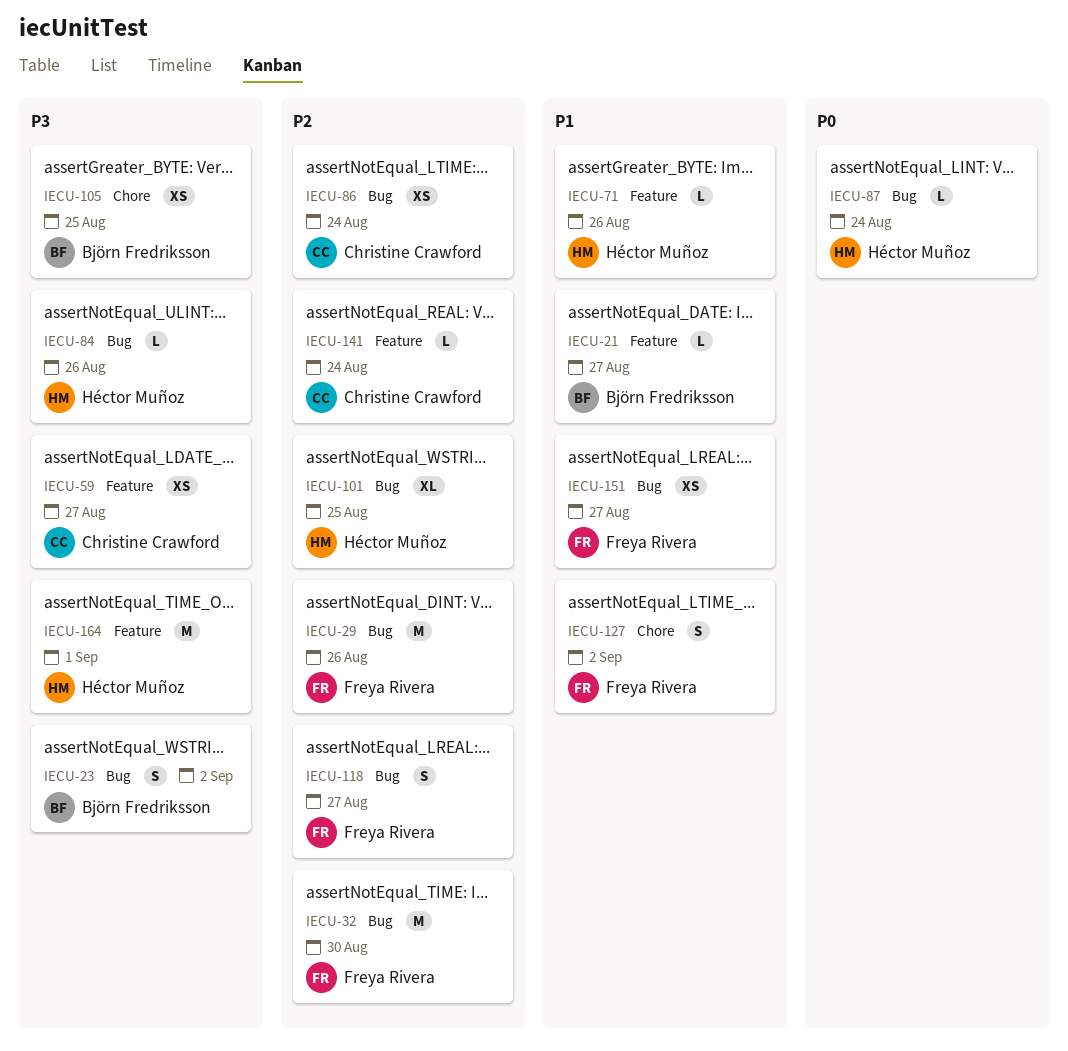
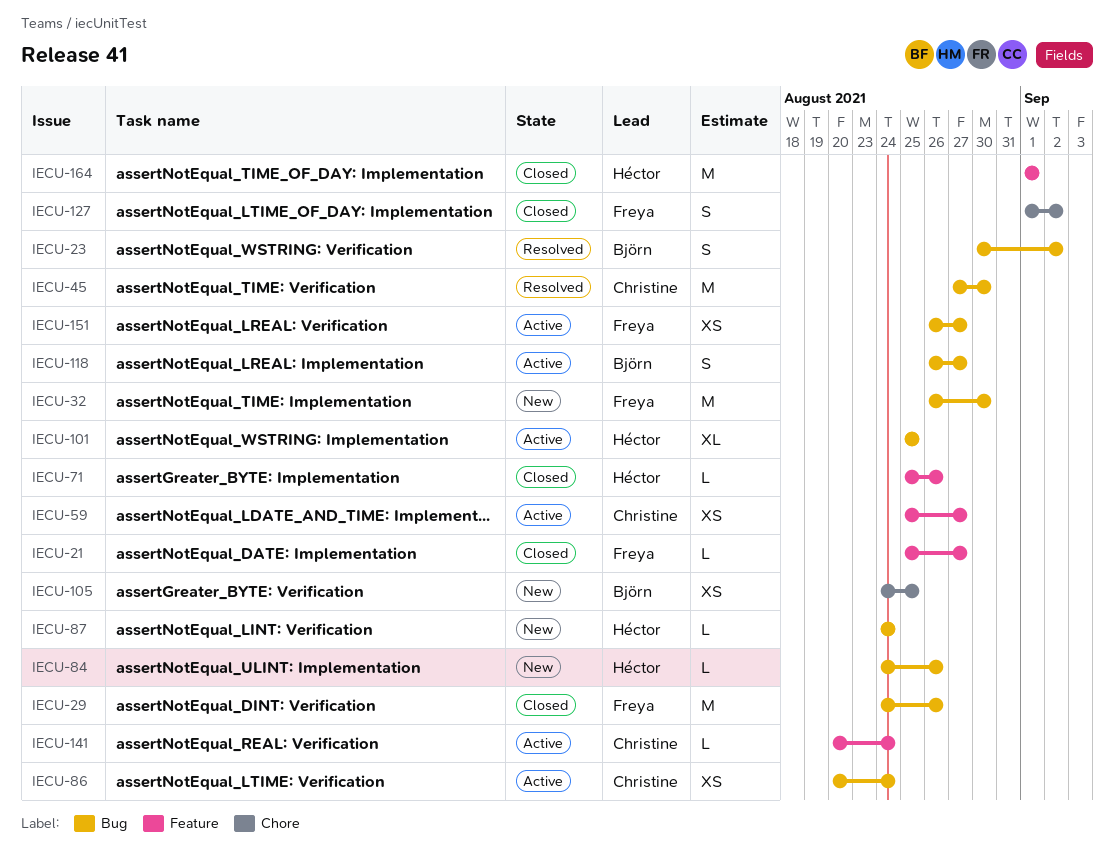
IECU-21, owner: Björn Fredriksson -> Freya Rivera
IECU-45: none -> present
IECU-118, owner: Freya Rivera -> Björn Fredriksson

